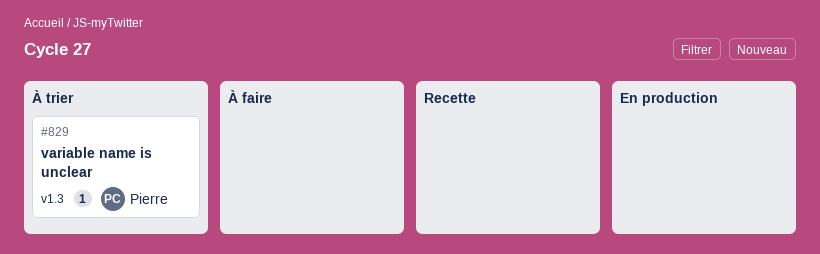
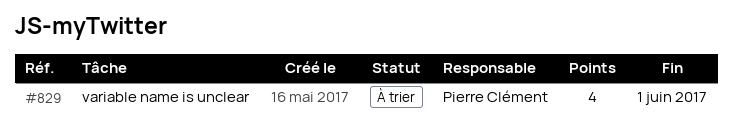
#829, estimate: 1 -> 4

